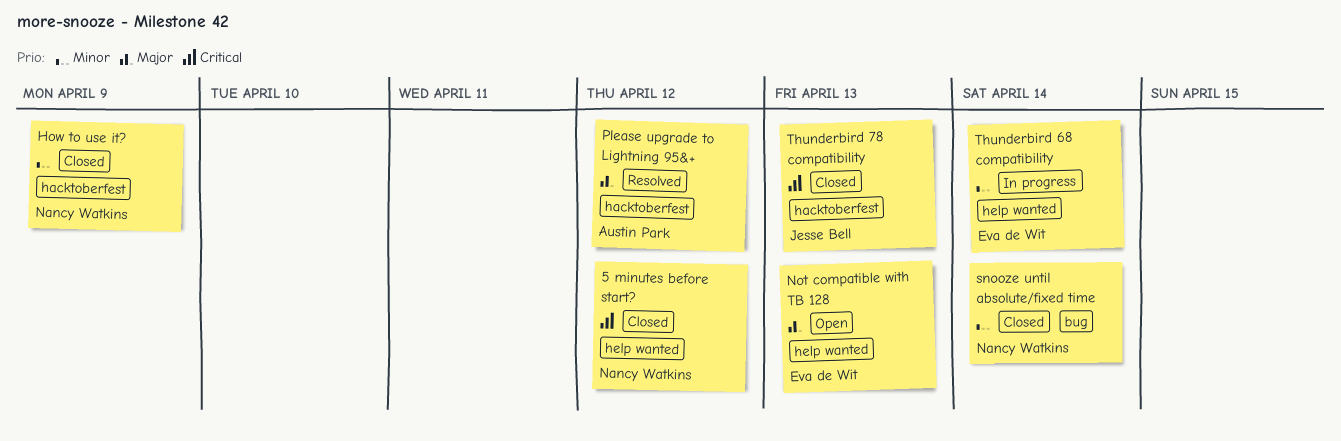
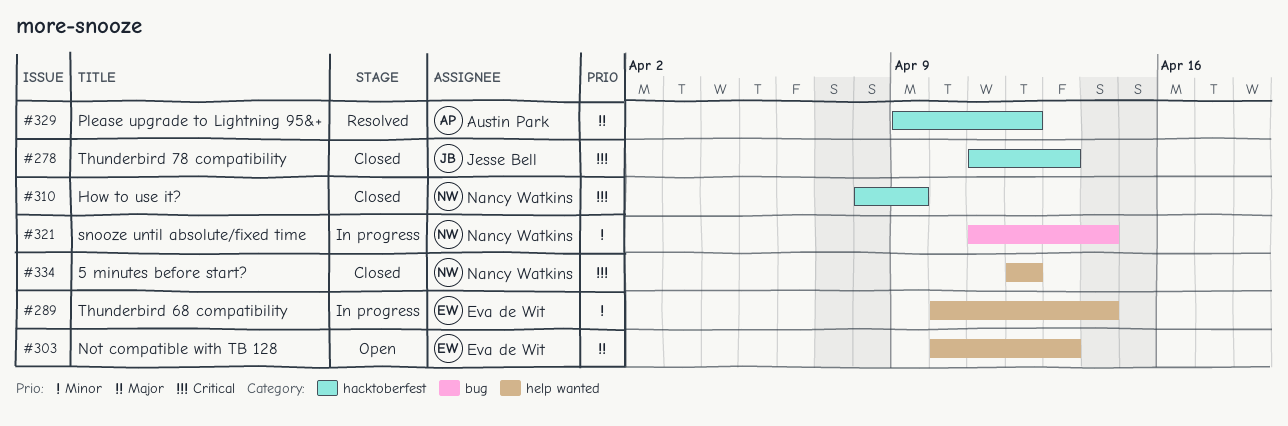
How to use it?, priority: Minor -> Critical
snooze until absolute/fixed time, status: Closed -> In progress

